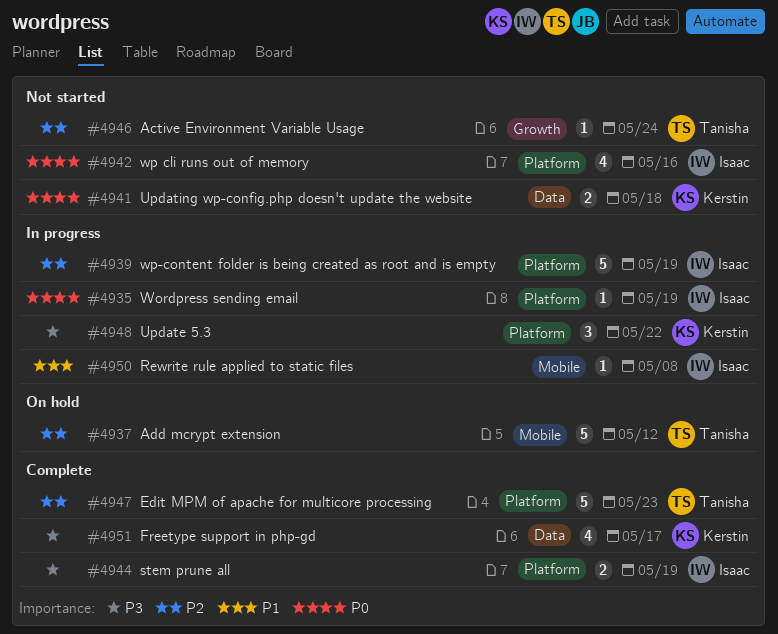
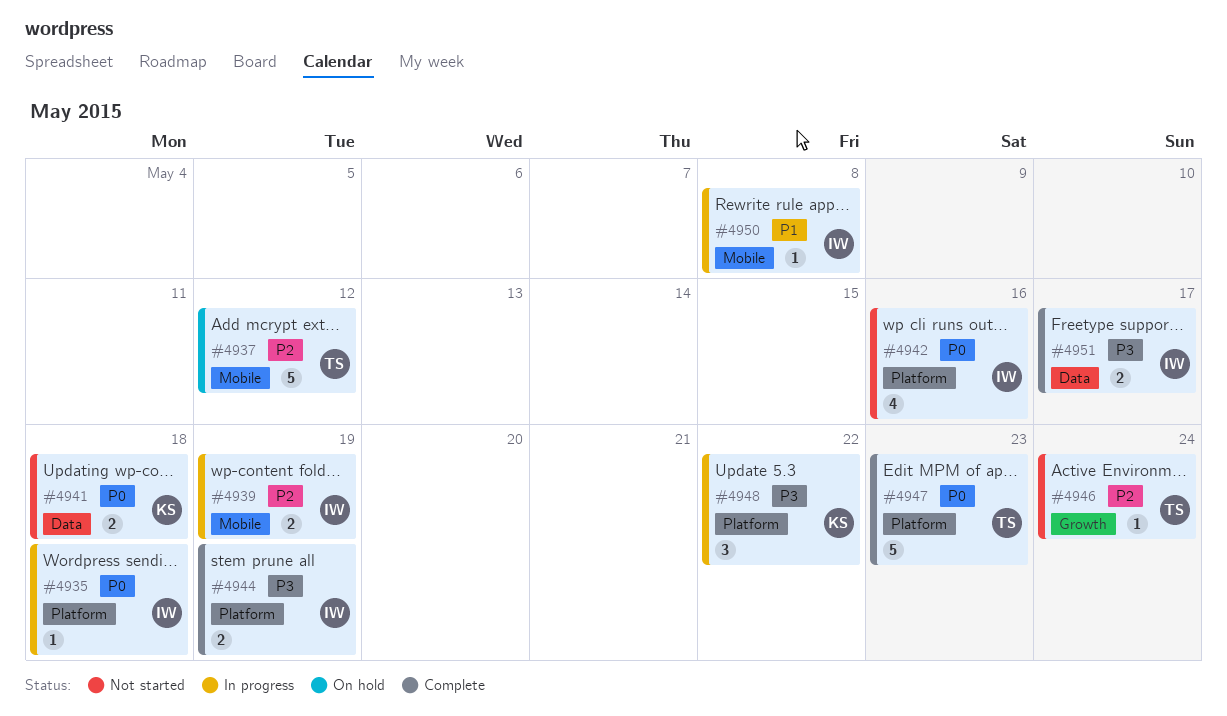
#4935, due: May 19 -> May 18
#4939, label: Platform -> Mobile
#4939, estimate: 5 -> 2
#4947, priority: P2 -> P0
#4951, owner: Kerstin -> Isaac
#4951, estimate: 4 -> 2

